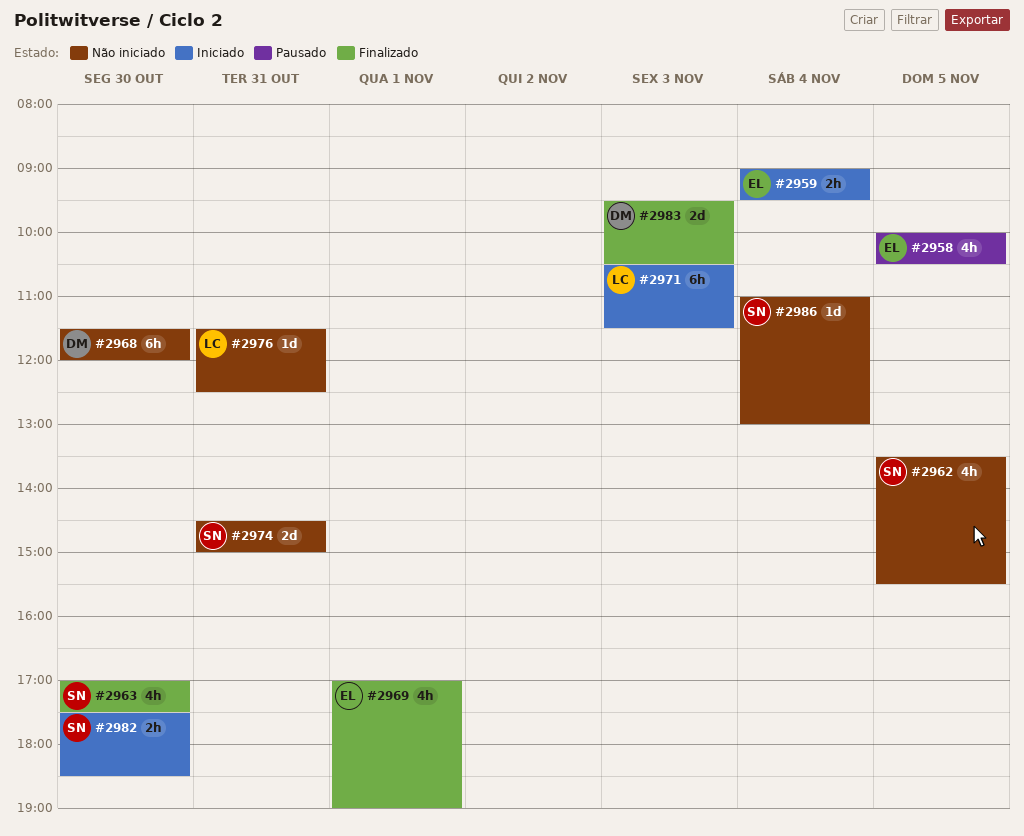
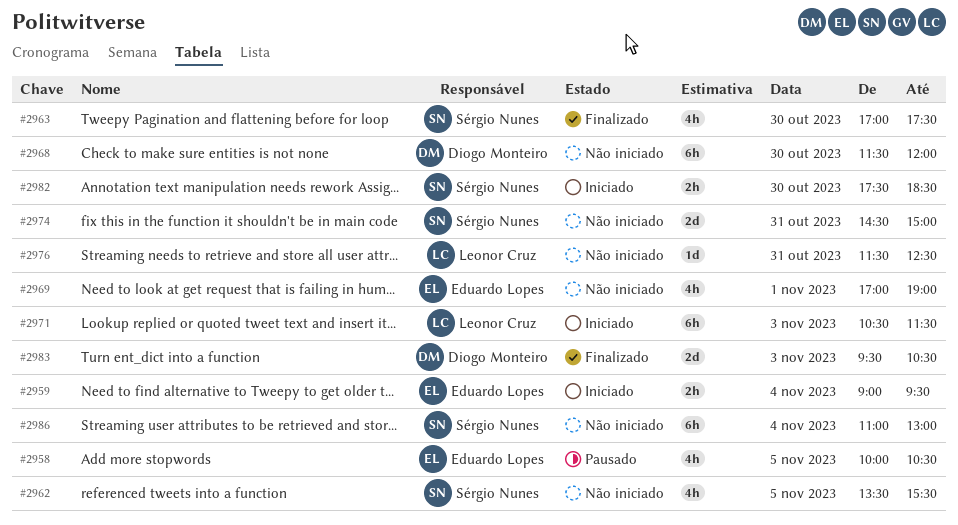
#2969, status: Finalizado -> Não iniciado
#2986, estimate: 1d -> 6h

